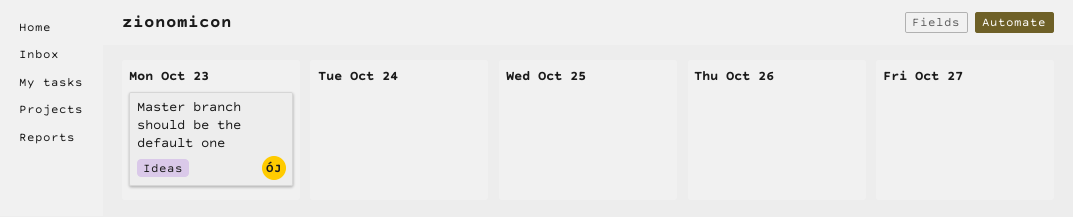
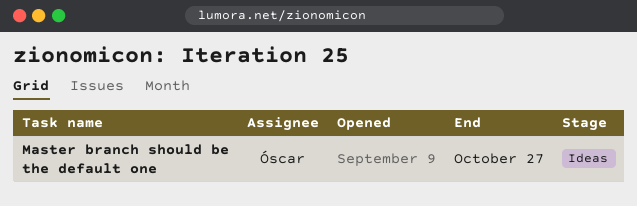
Master branch should be the default one, due: Oct 23 -> Oct 27

